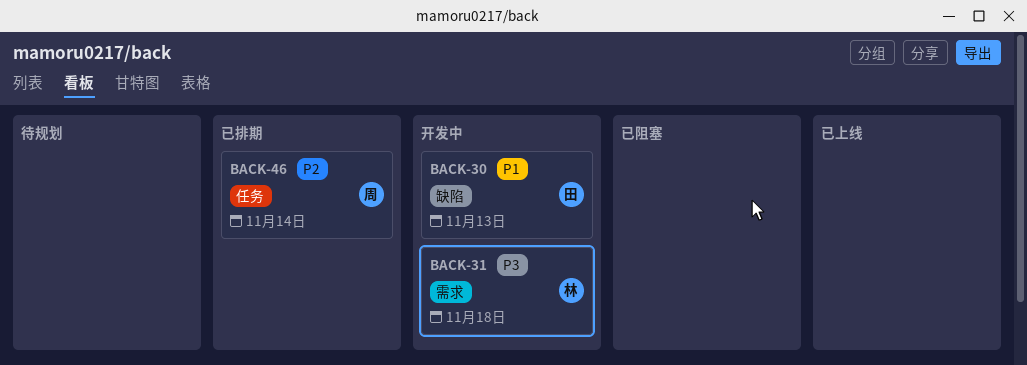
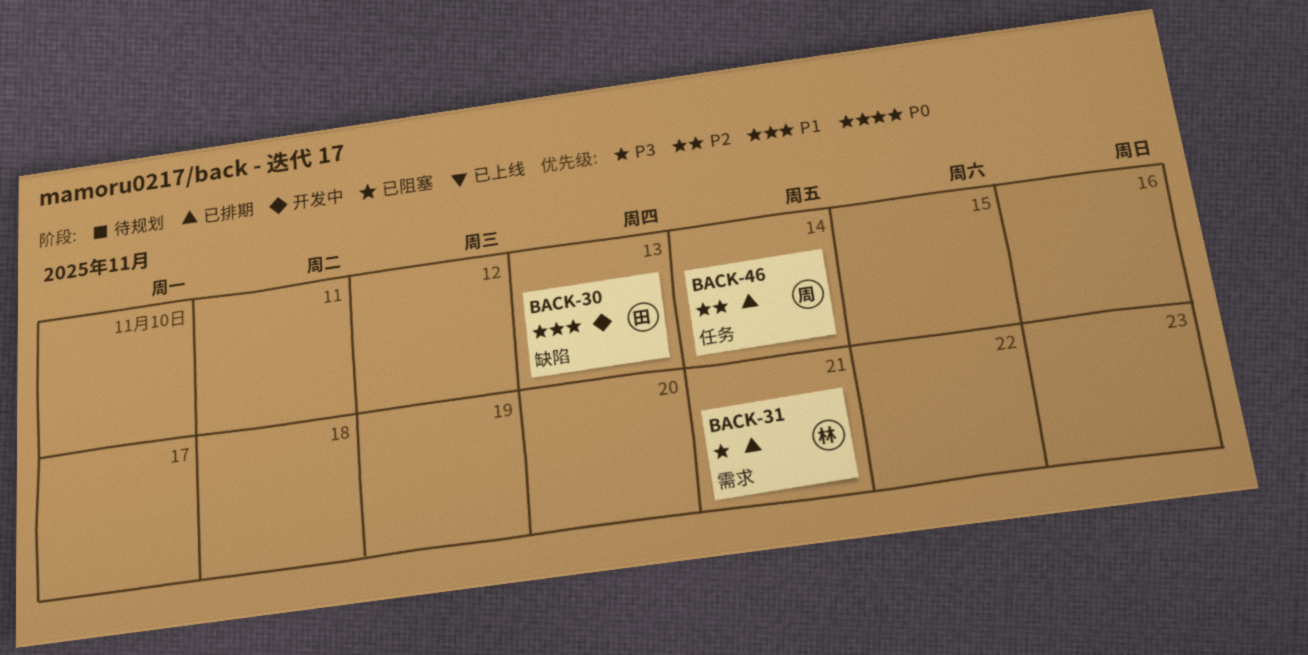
BACK-31, status: 开发中 -> 已排期
BACK-31, due: Nov 18 -> Nov 21

